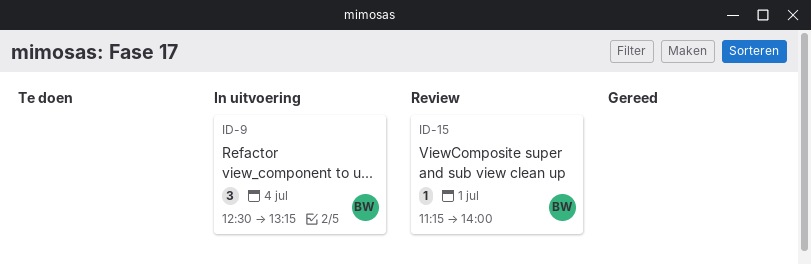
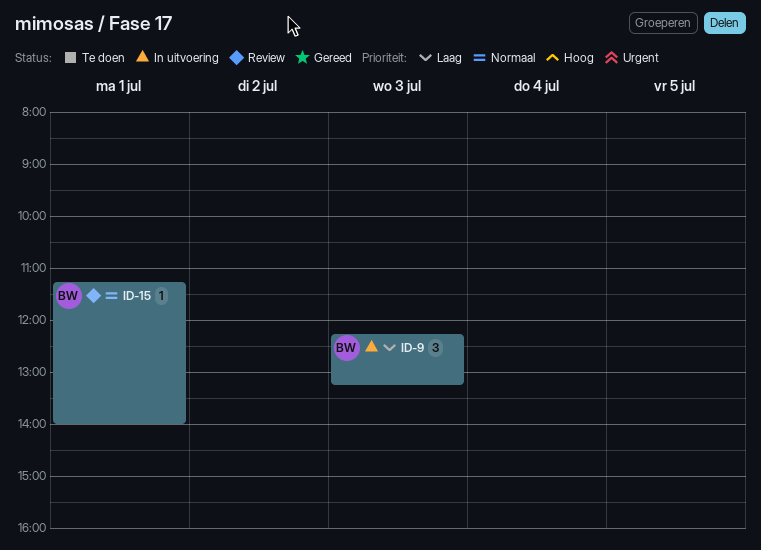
ID-9, day: Jul 4 -> Jul 3
ID-9, begins: 12:30 -> 12:15

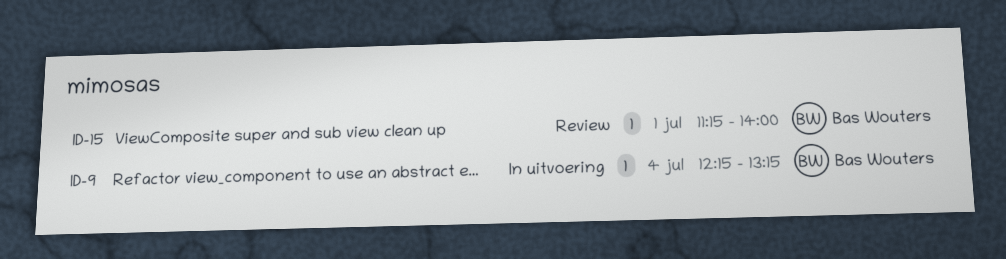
ID-9, estimate: 3 -> 1
ID-9, day: Jul 3 -> Jul 4

